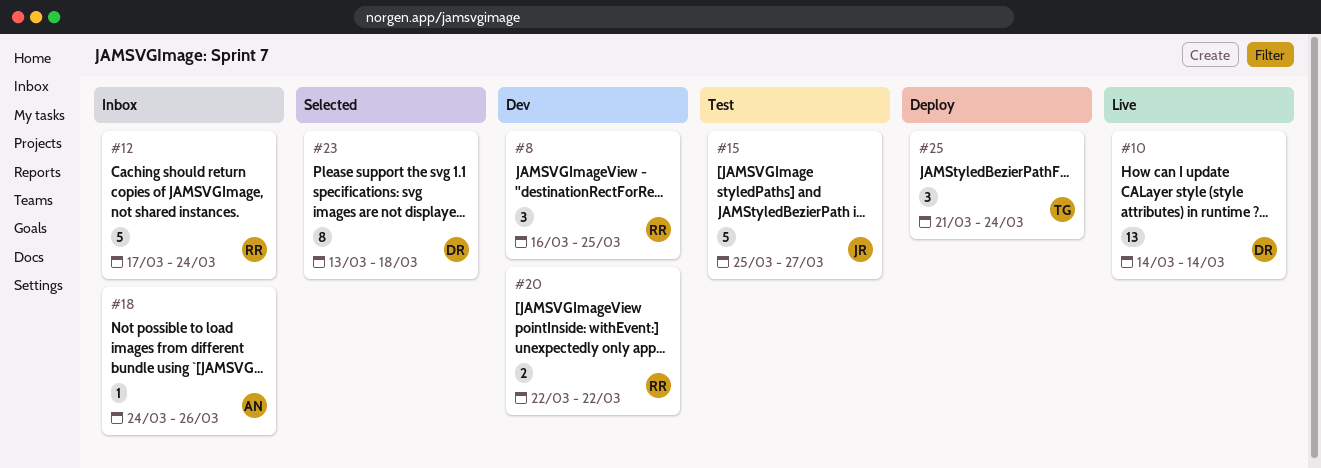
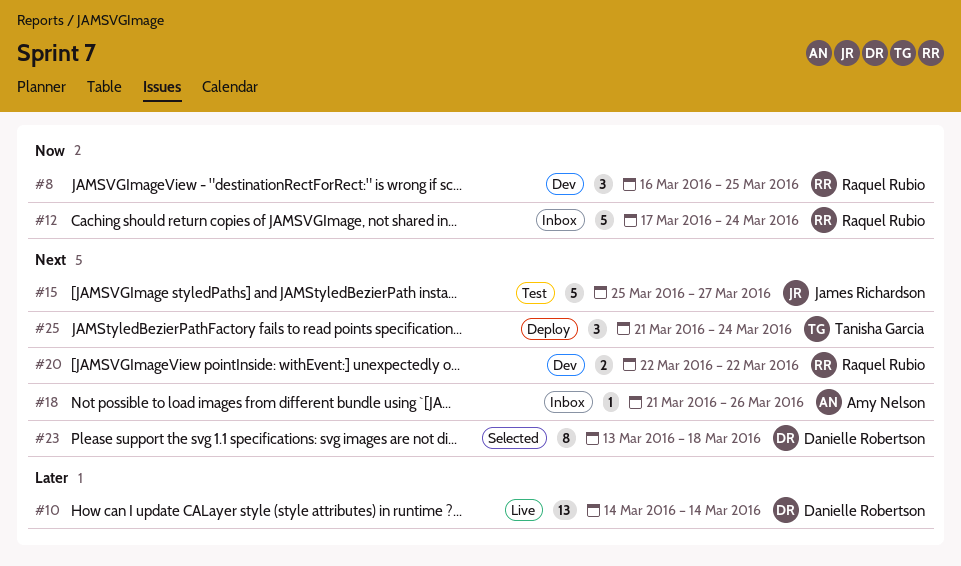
#18, start: Mar 24 -> Mar 21

